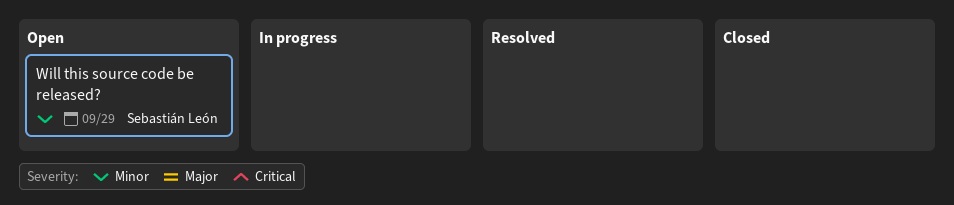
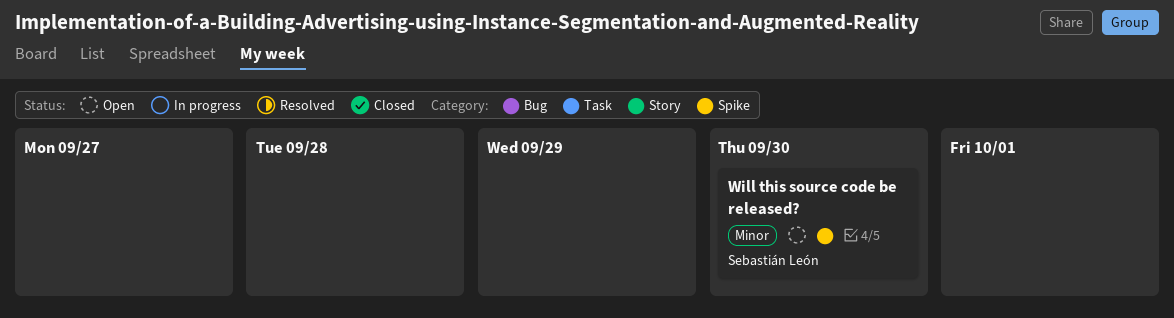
Will this source code be released?, due: Sep 29 -> Sep 30

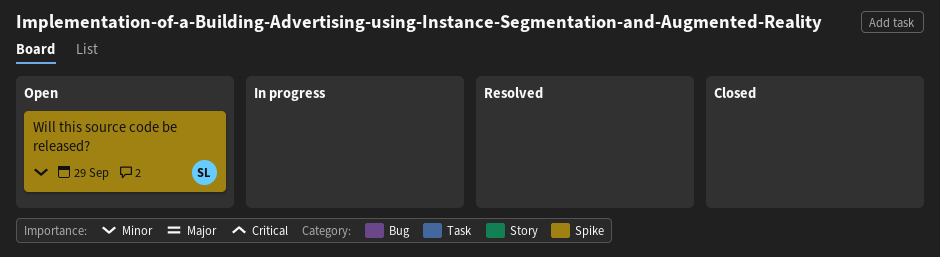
Will this source code be released?, due: Sep 30 -> Sep 29

